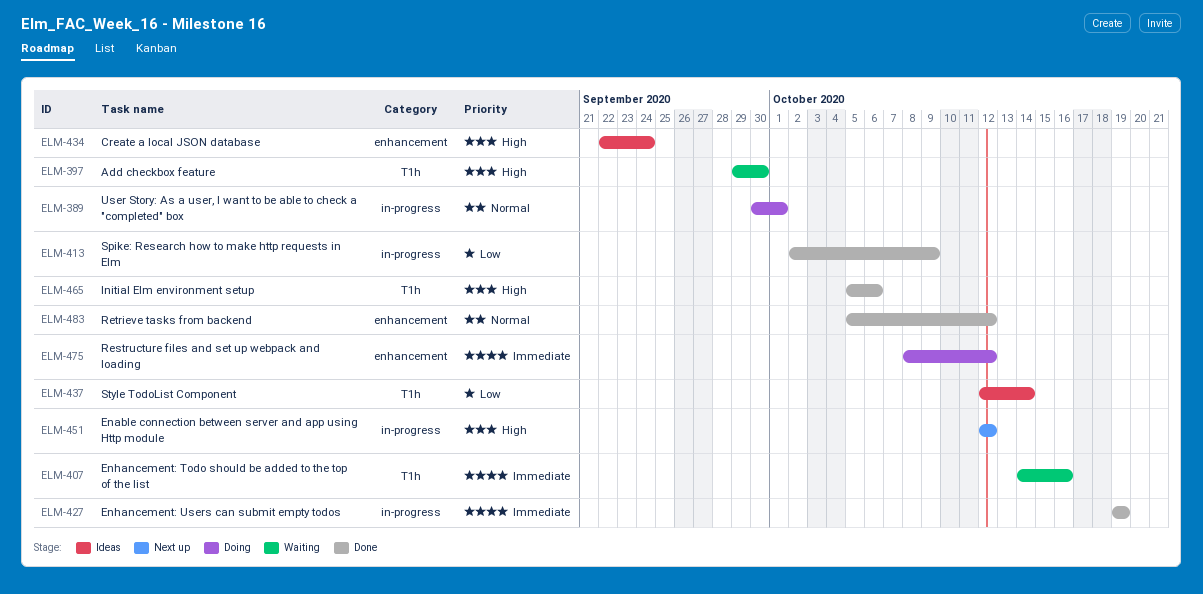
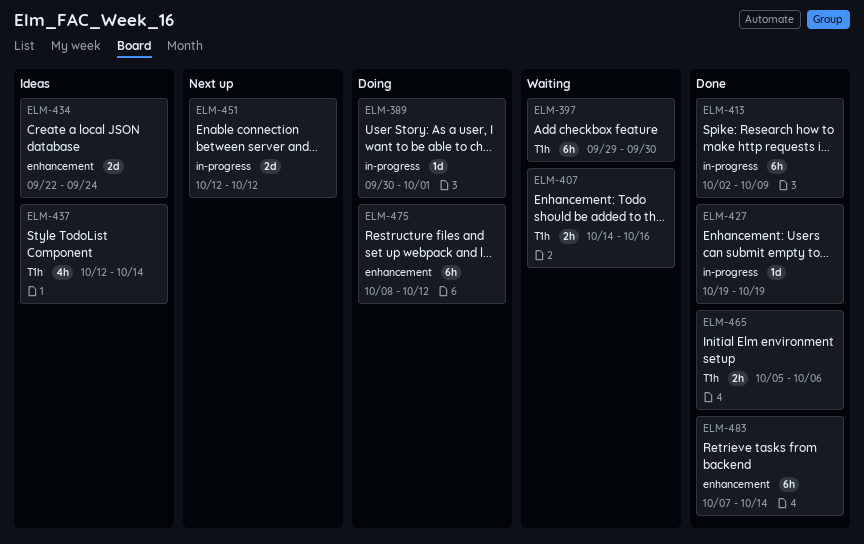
ELM-483, start: Oct 5 -> Oct 7
ELM-483, due: Oct 12 -> Oct 14

